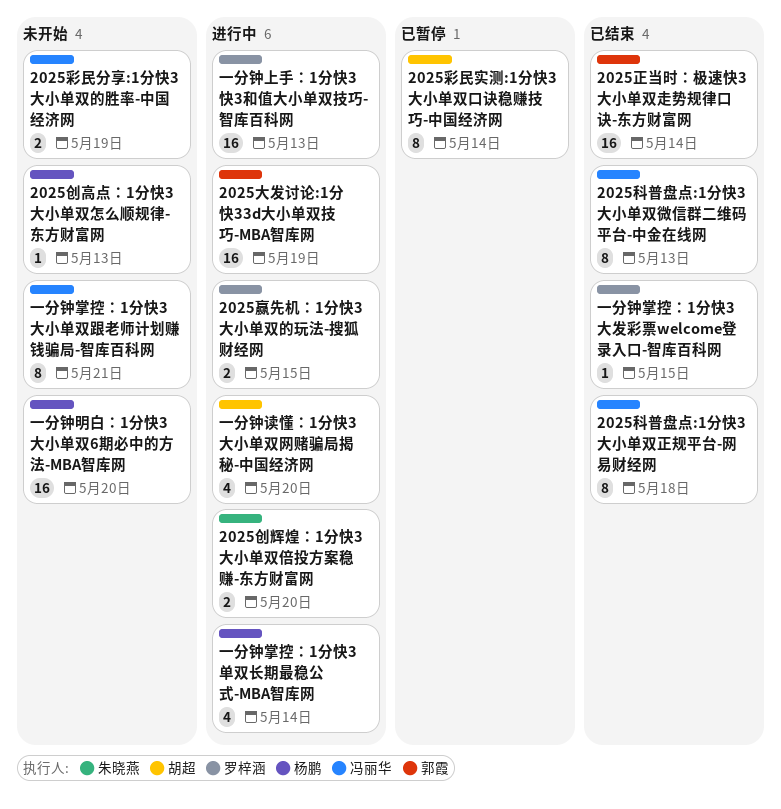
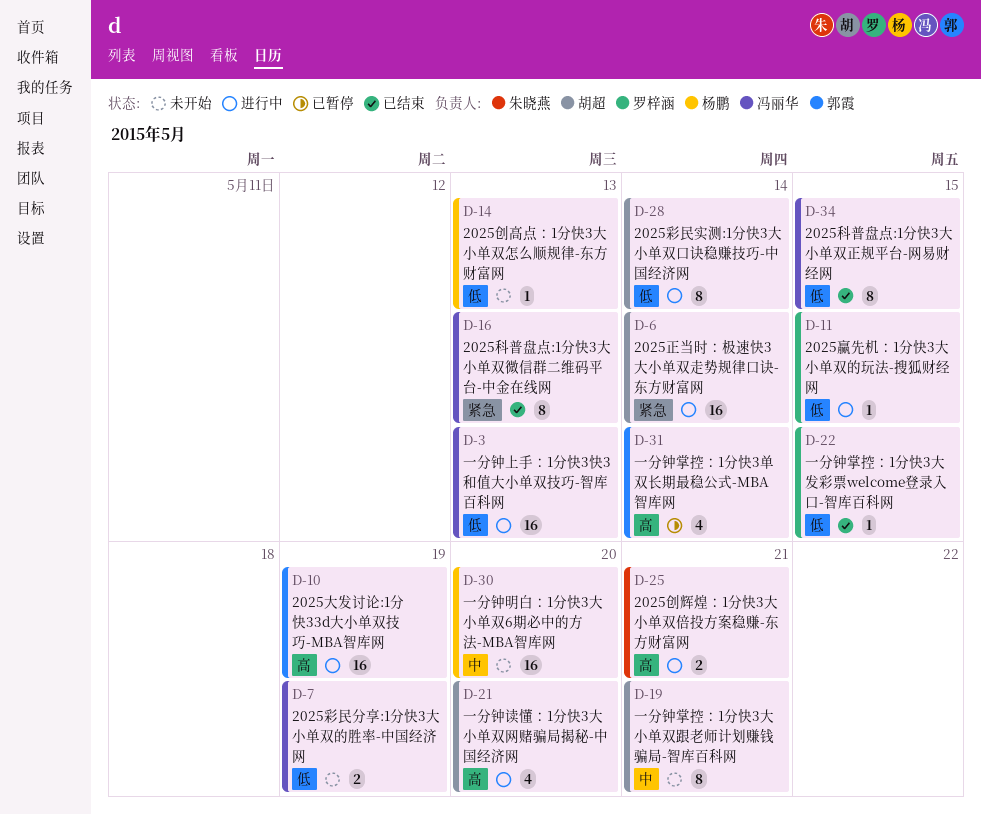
2025创辉煌：1分快3大小单双倍投方案稳赚-东方财富网, due: May 20 -> May 21
2025彩民实测:1分快3大小单双口诀稳赚技巧-中国经济网, status: 已暂停 -> 进行中
2025正当时：极速快3大小单双走势规律口诀-东方财富网, status: 已结束 -> 进行中
2025正当时：极速快3大小单双走势规律口诀-东方财富网, owner: 郭霞 -> 胡超
2025科普盘点:1分快3大小单双正规平台-网易财经网, due: May 18 -> May 15
2025赢先机：1分快3大小单双的玩法-搜狐财经网, estimate: 2 -> 1
一分钟上手：1分快3快3和值大小单双技巧-智库百科网, owner: 罗梓涵 -> 冯丽华
一分钟掌控：1分快3单双长期最稳公式-MBA智库网, status: 进行中 -> 已暂停
一分钟掌控：1分快3单双长期最稳公式-MBA智库网, owner: 杨鹏 -> 郭霞
一分钟掌控：1分快3大小单双跟老师计划赚钱骗局-智库百科网, owner: 冯丽华 -> 胡超

